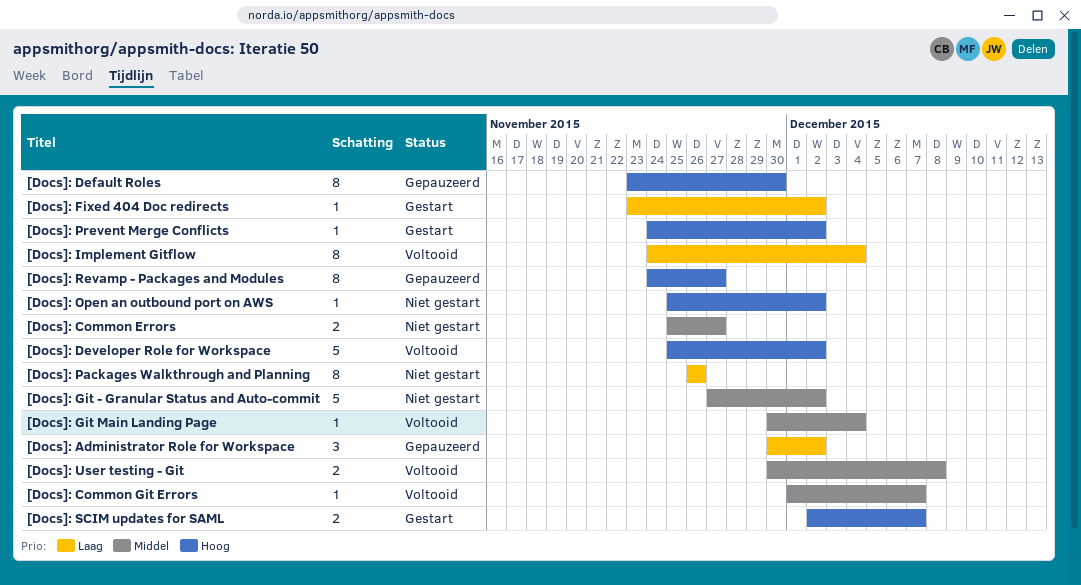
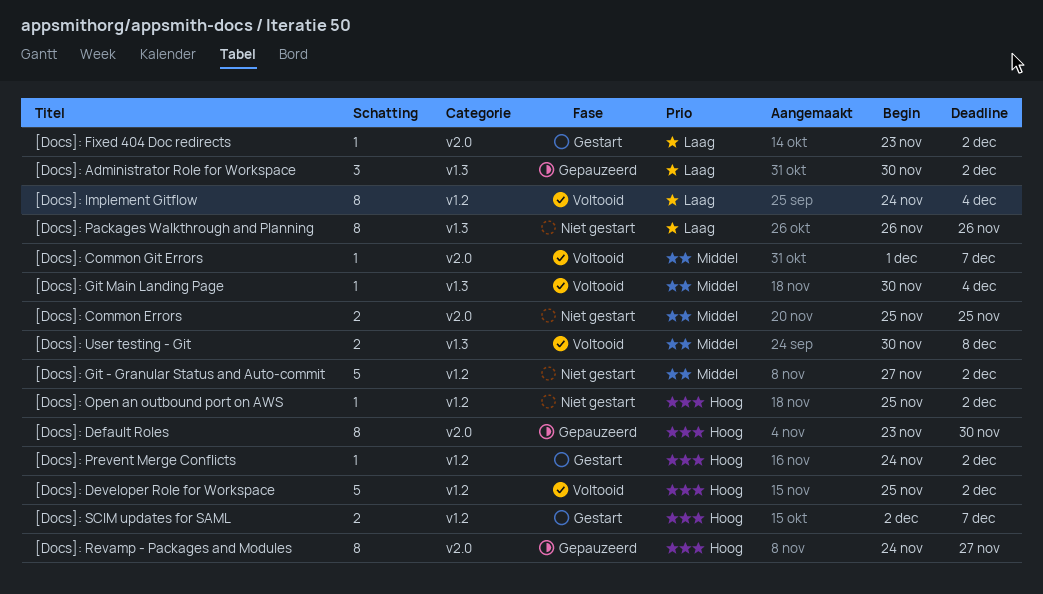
[Docs]: Common Errors, due: Nov 27 -> Nov 25

